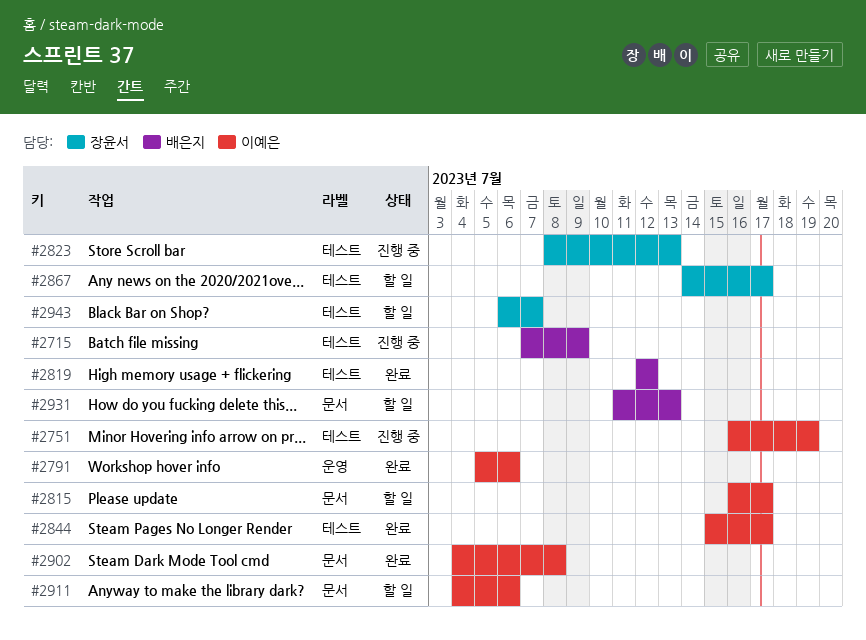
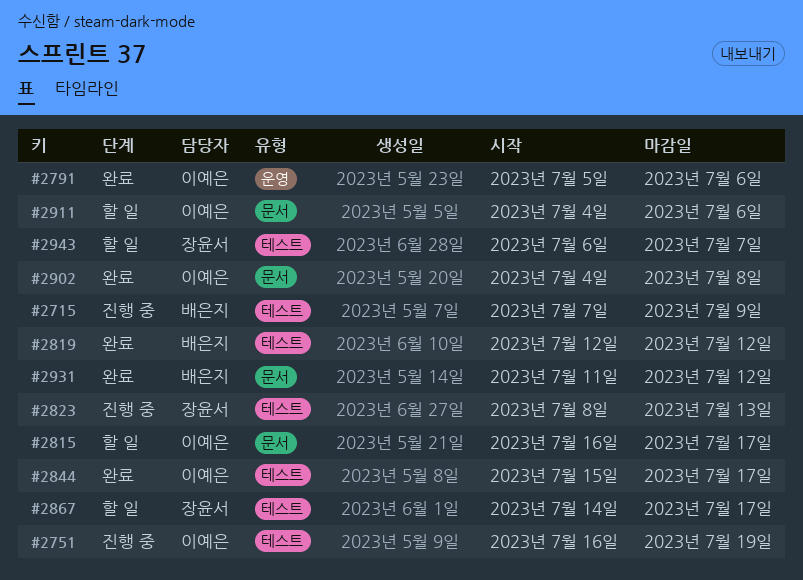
#2931, status: 할 일 -> 완료
#2931, due: Jul 13 -> Jul 12

